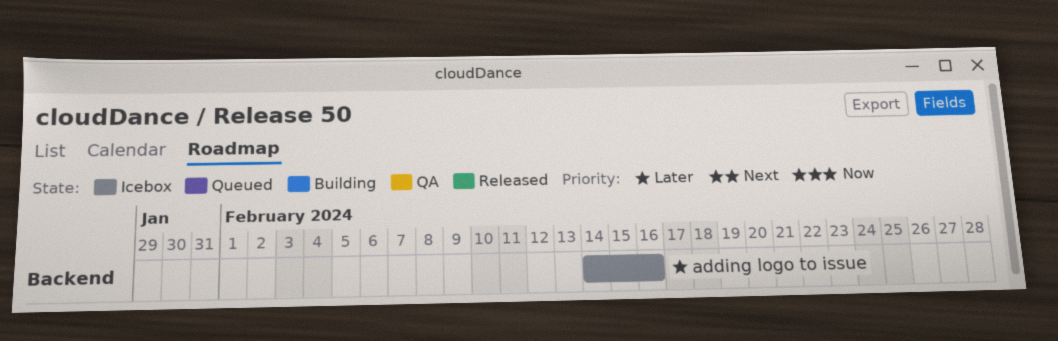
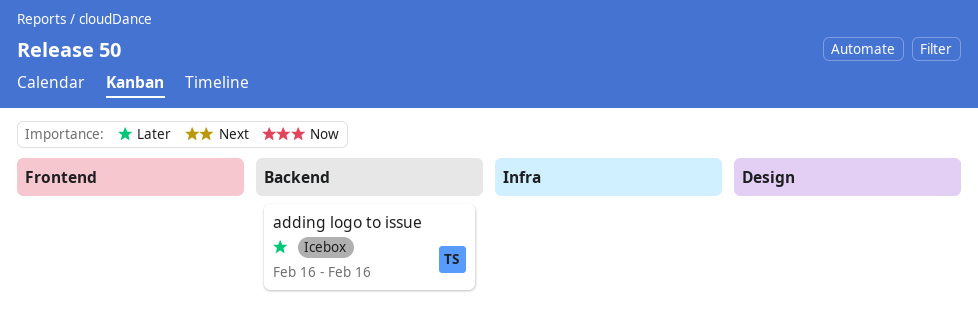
adding logo to issue, start: Feb 14 -> Feb 16

